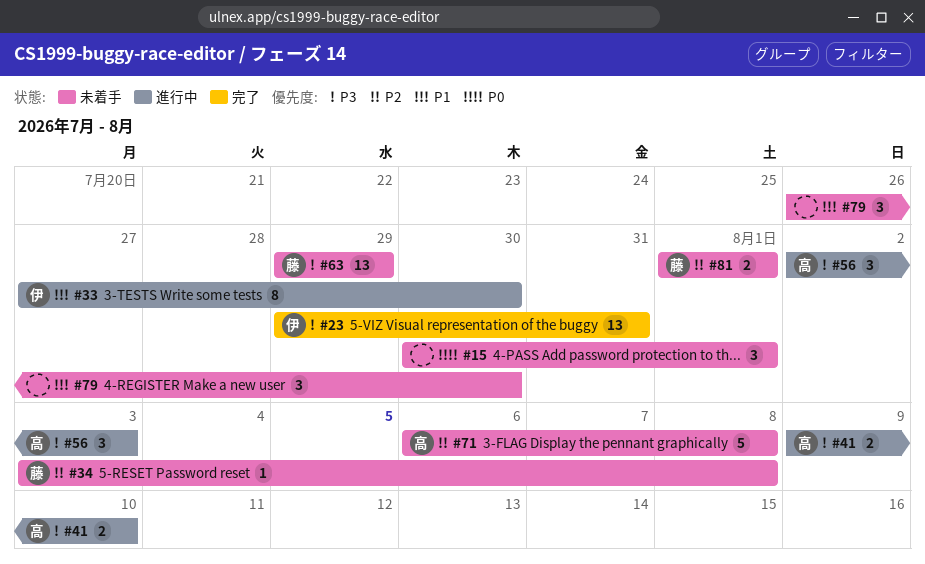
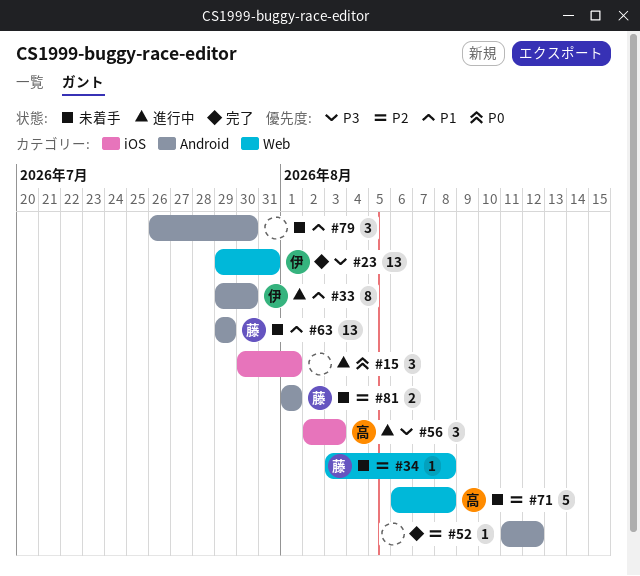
#15, status: 未着手 -> 進行中
#33, start: Jul 27 -> Jul 29
#41: present -> none
#52: none -> present
#63, priority: P3 -> P1

